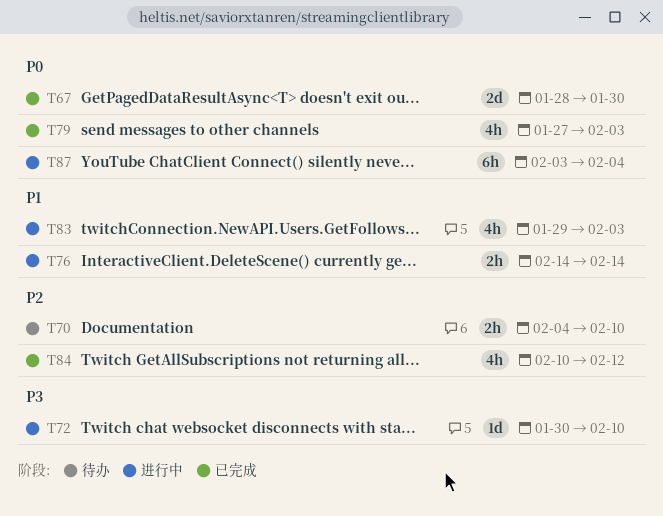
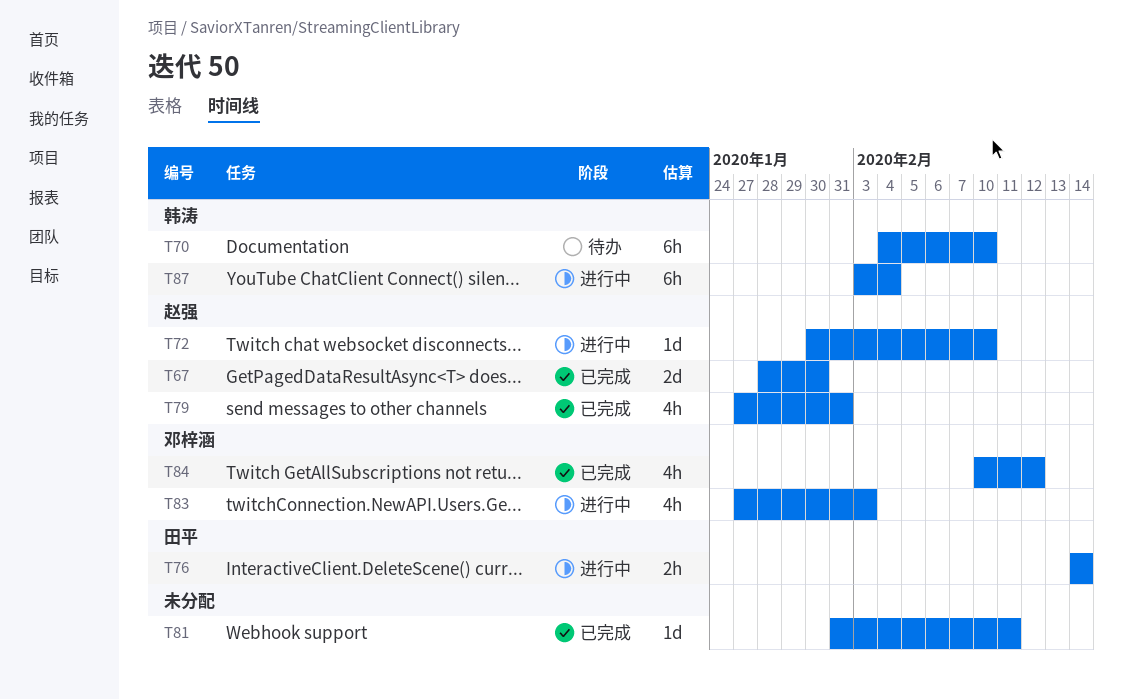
T70, estimate: 2h -> 6h
T79, due: Feb 3 -> Jan 31
T81: none -> present
T83, start: Jan 29 -> Jan 27

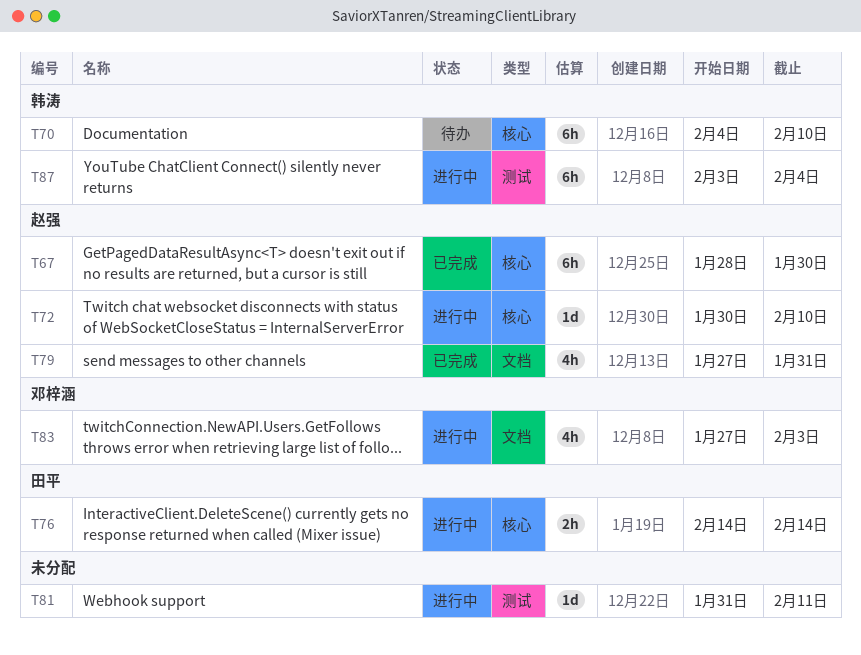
T67, estimate: 2d -> 6h
T81, status: 已完成 -> 进行中
T84: present -> none

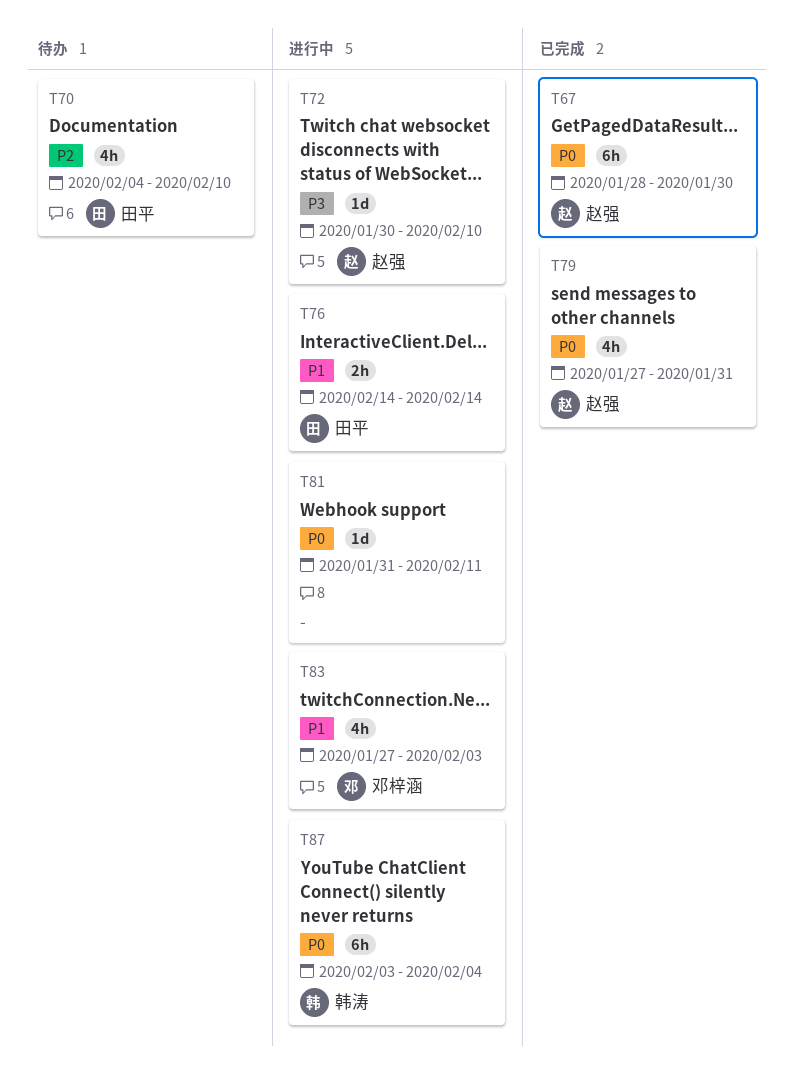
T70, owner: 韩涛 -> 田平
T70, estimate: 6h -> 4h

